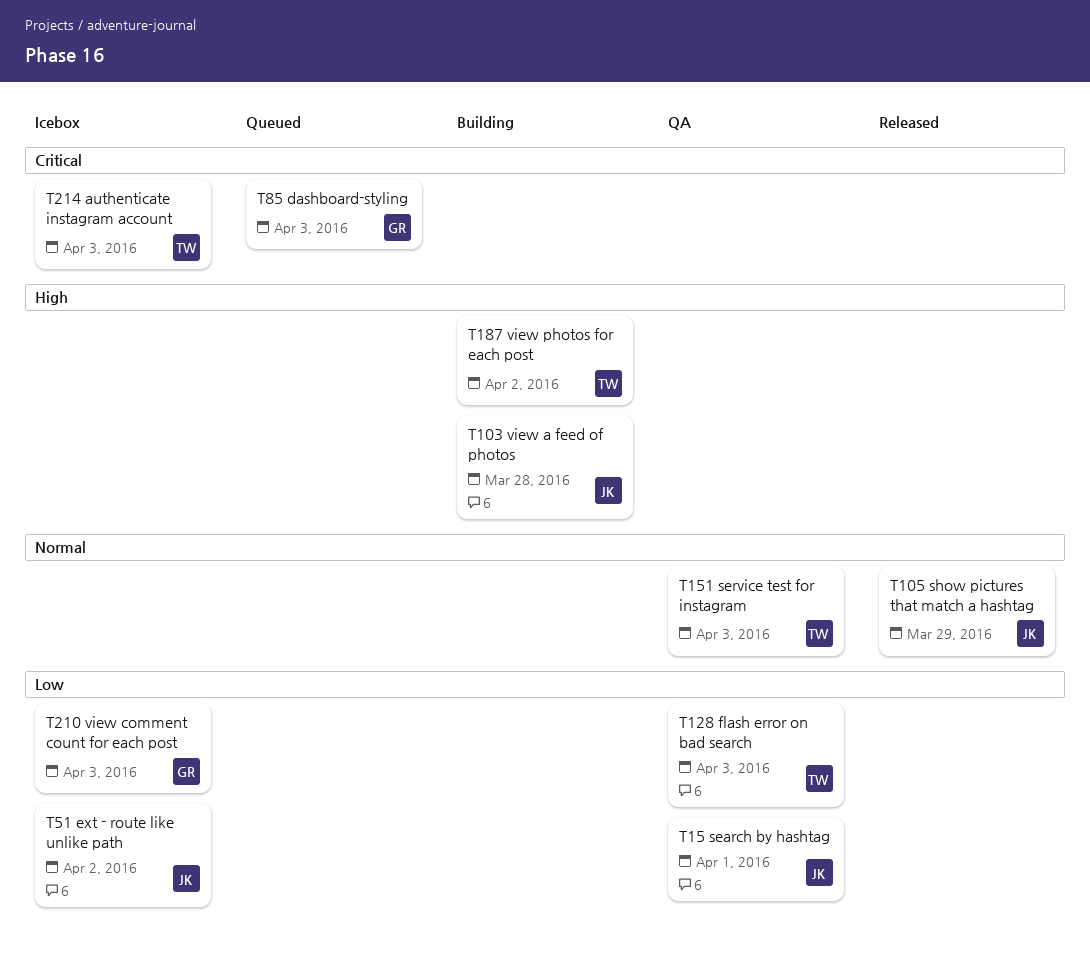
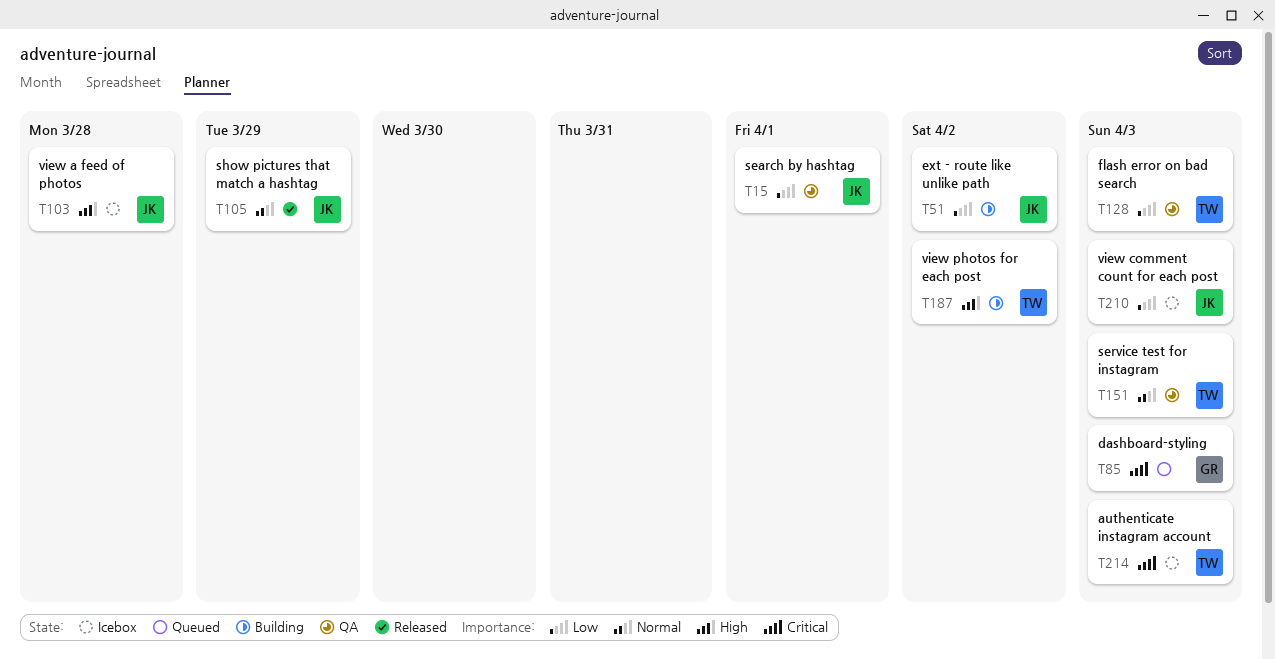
T51, status: Icebox -> Building
T103, status: Building -> Icebox
T210, owner: GR -> JK

